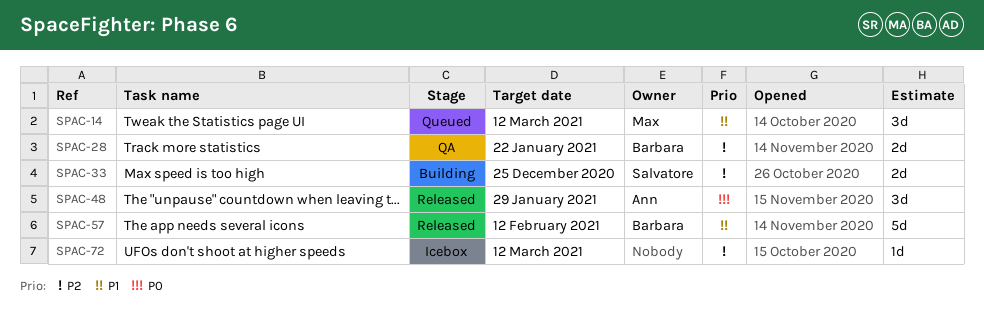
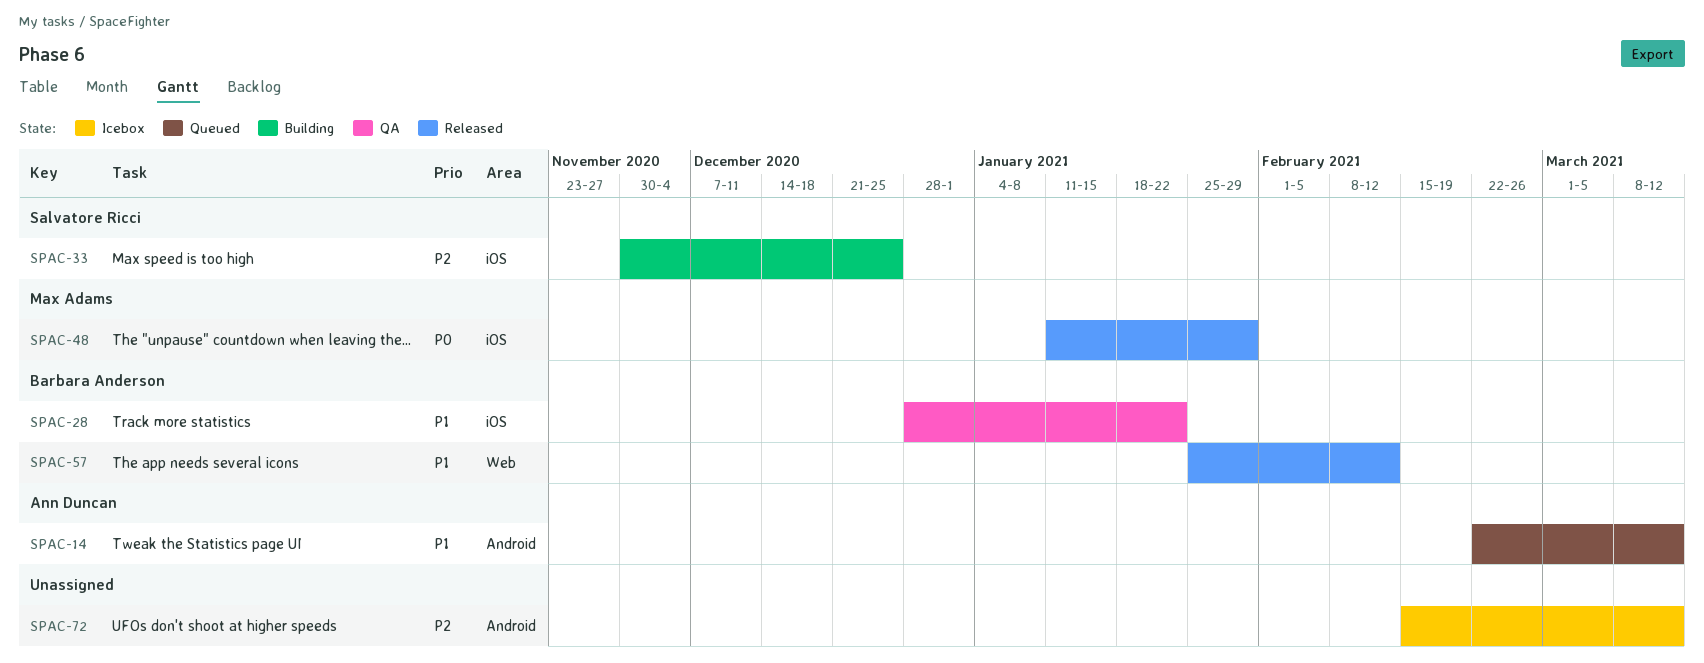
SPAC-14, owner: Max Adams -> Ann Duncan
SPAC-28, priority: P2 -> P1
SPAC-48, owner: Ann Duncan -> Max Adams

